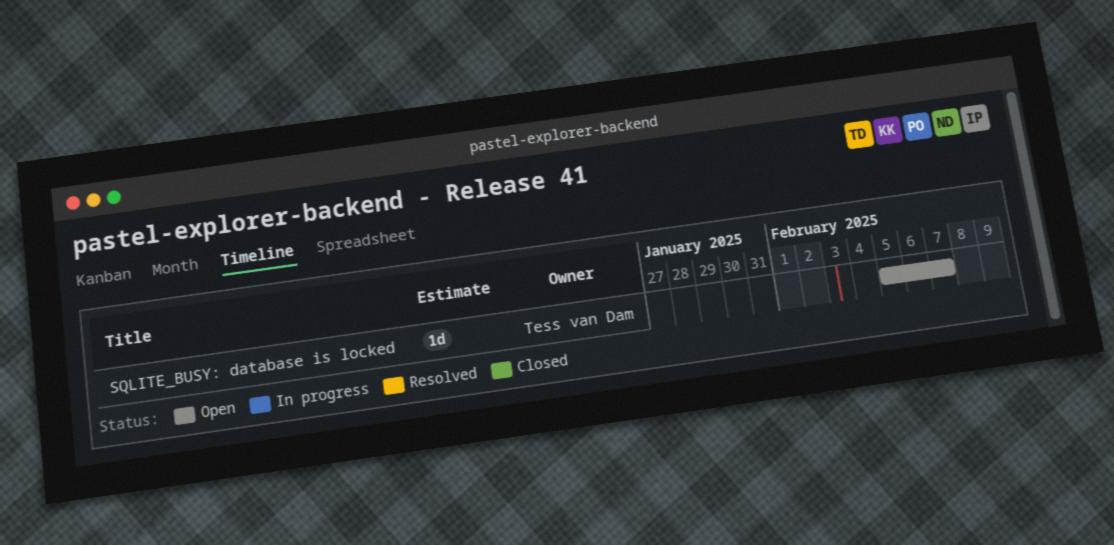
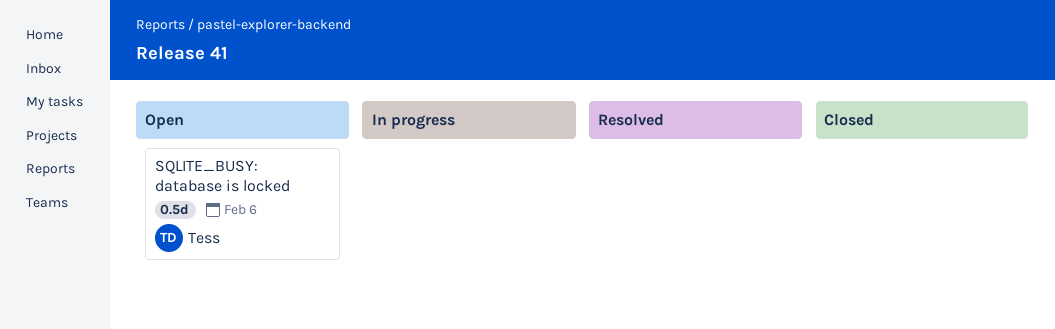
SQLITE_BUSY: database is locked, estimate: 1d -> 0.5d
SQLITE_BUSY: database is locked, due: Feb 7 -> Feb 6

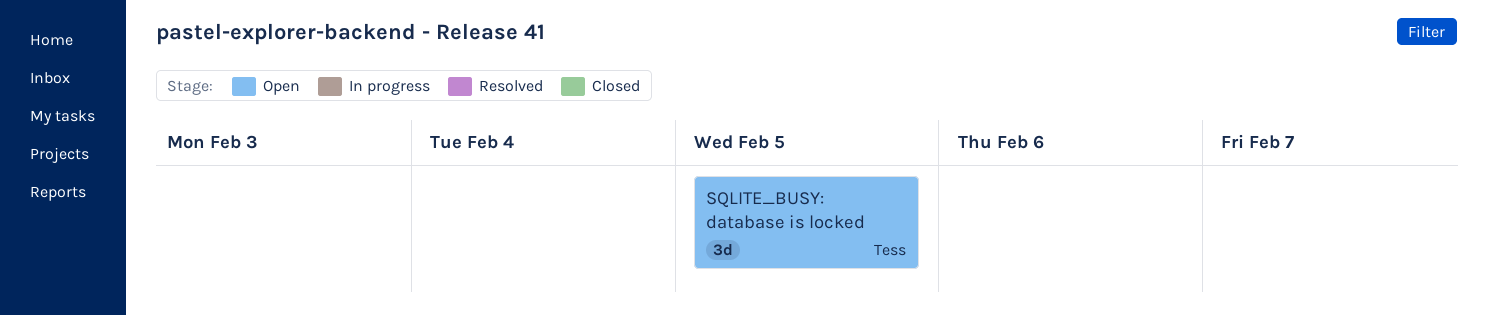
SQLITE_BUSY: database is locked, estimate: 0.5d -> 3d
SQLITE_BUSY: database is locked, due: Feb 6 -> Feb 5

